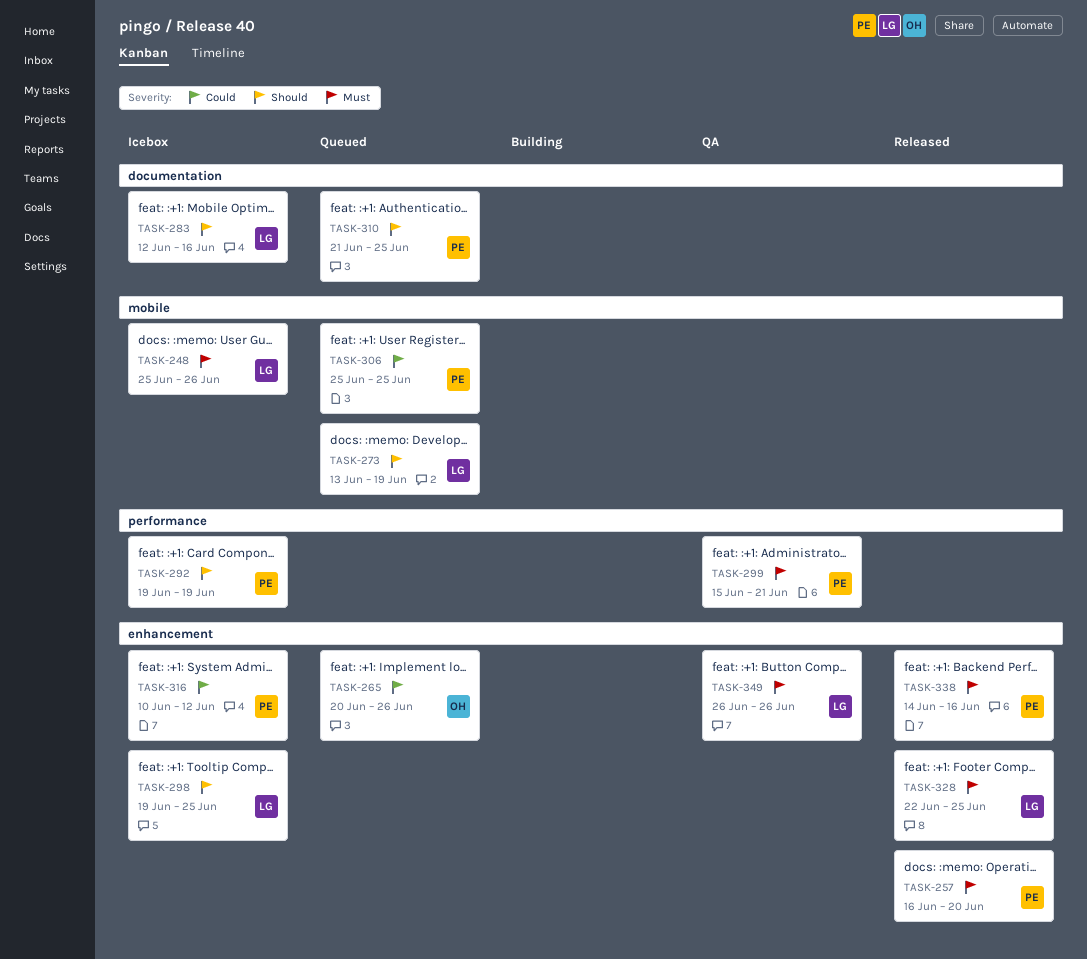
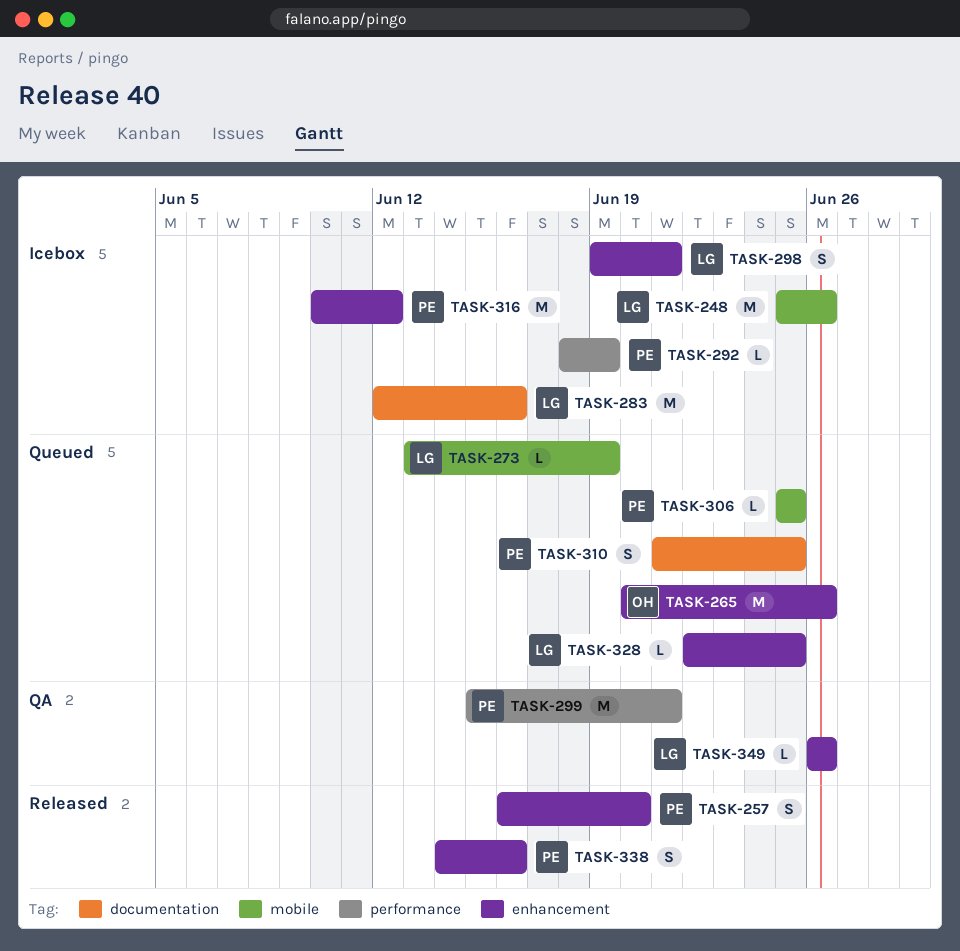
TASK-292, start: Jun 19 -> Jun 18
TASK-298, due: Jun 25 -> Jun 21
TASK-328, status: Released -> Queued

